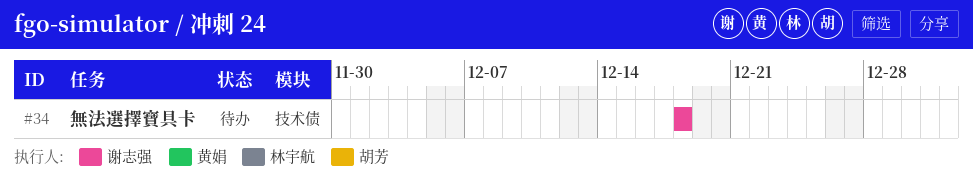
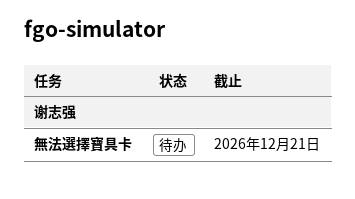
無法選擇寶具卡, due: Dec 18 -> Dec 21

